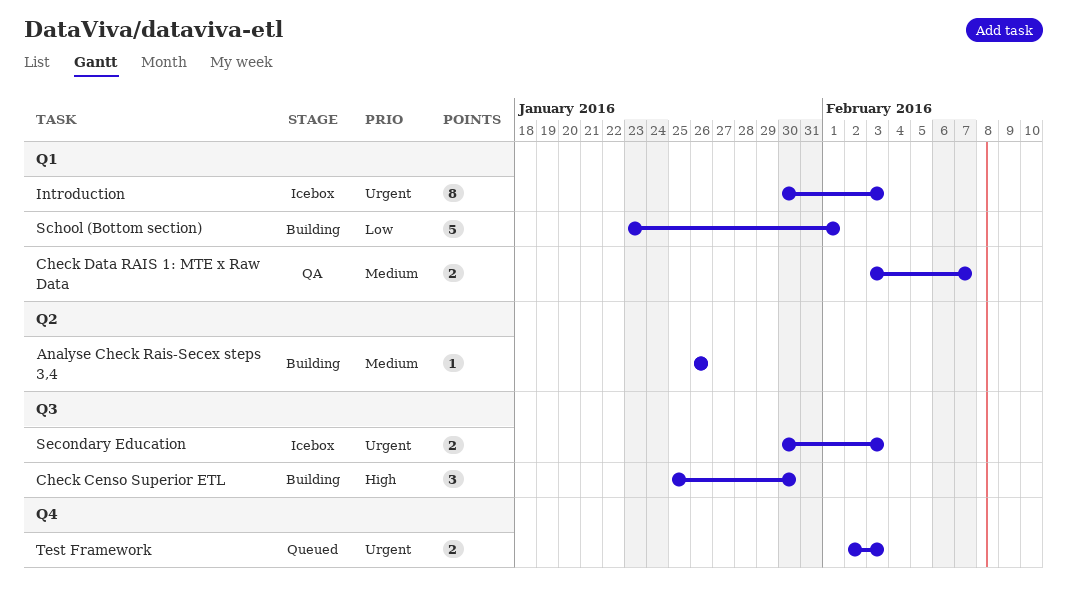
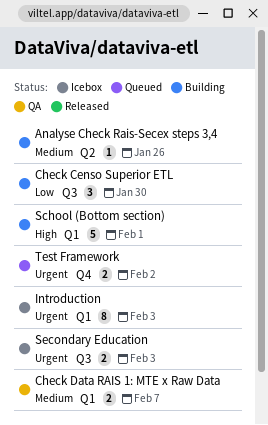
Check Censo Superior ETL, priority: High -> Low
School (Bottom section), priority: Low -> High
Test Framework, due: Feb 3 -> Feb 2

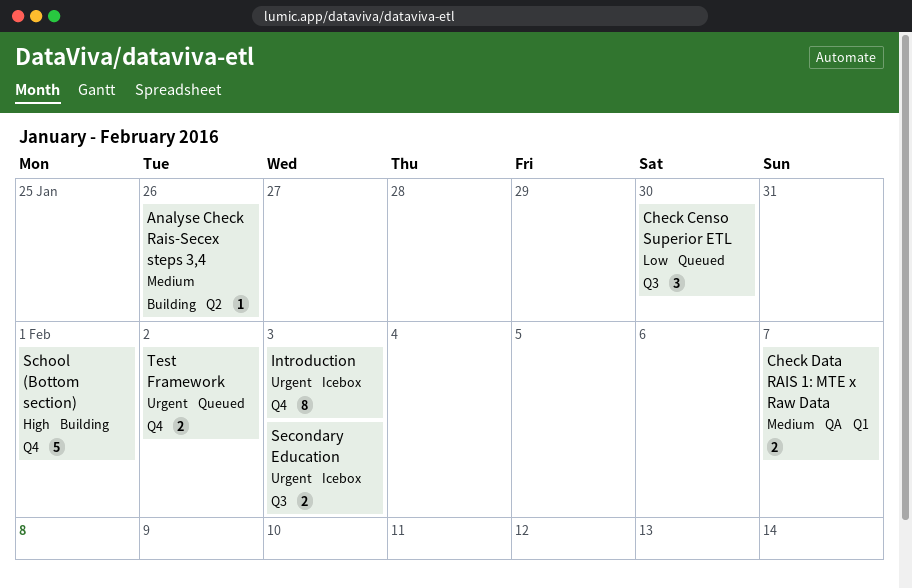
Check Censo Superior ETL, status: Building -> Queued
Introduction, label: Q1 -> Q4
School (Bottom section), label: Q1 -> Q4

